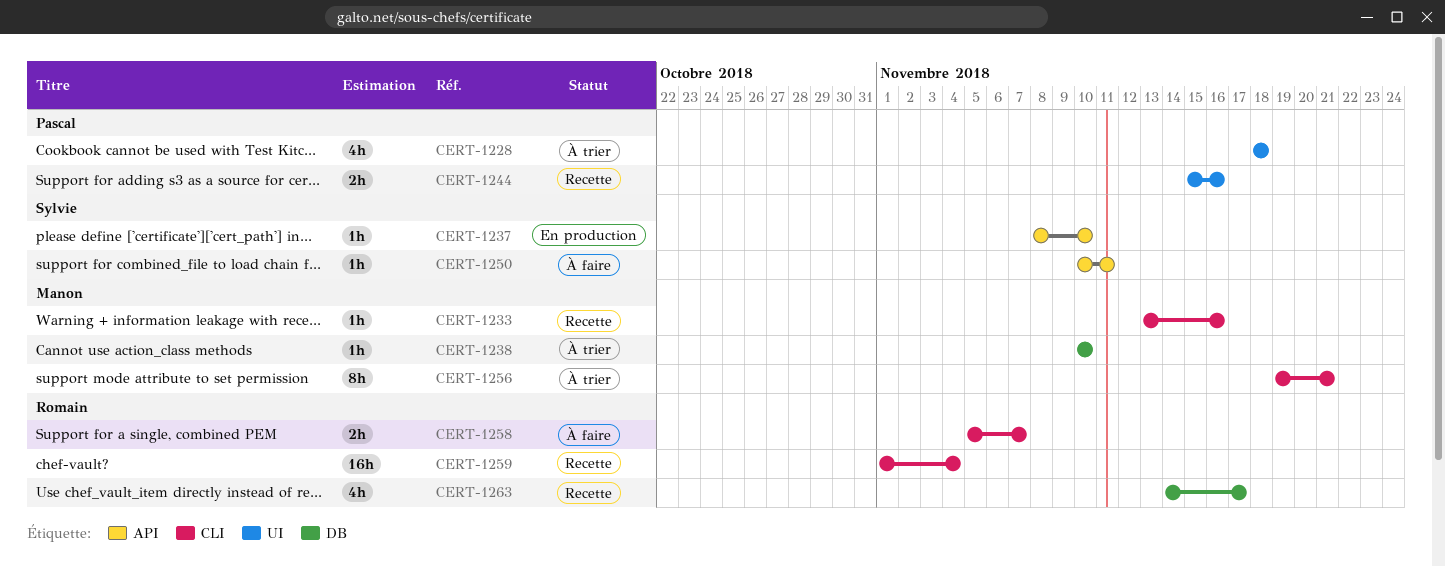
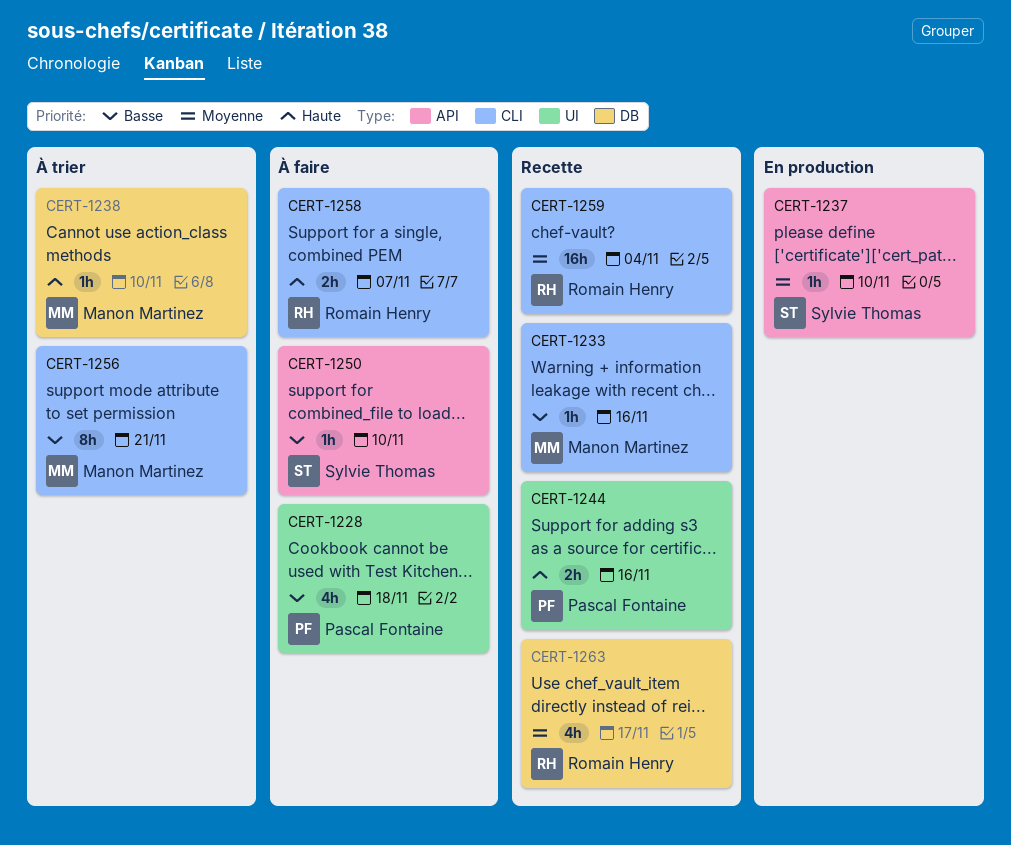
CERT-1228, status: À trier -> À faire
CERT-1250, due: Nov 11 -> Nov 10

